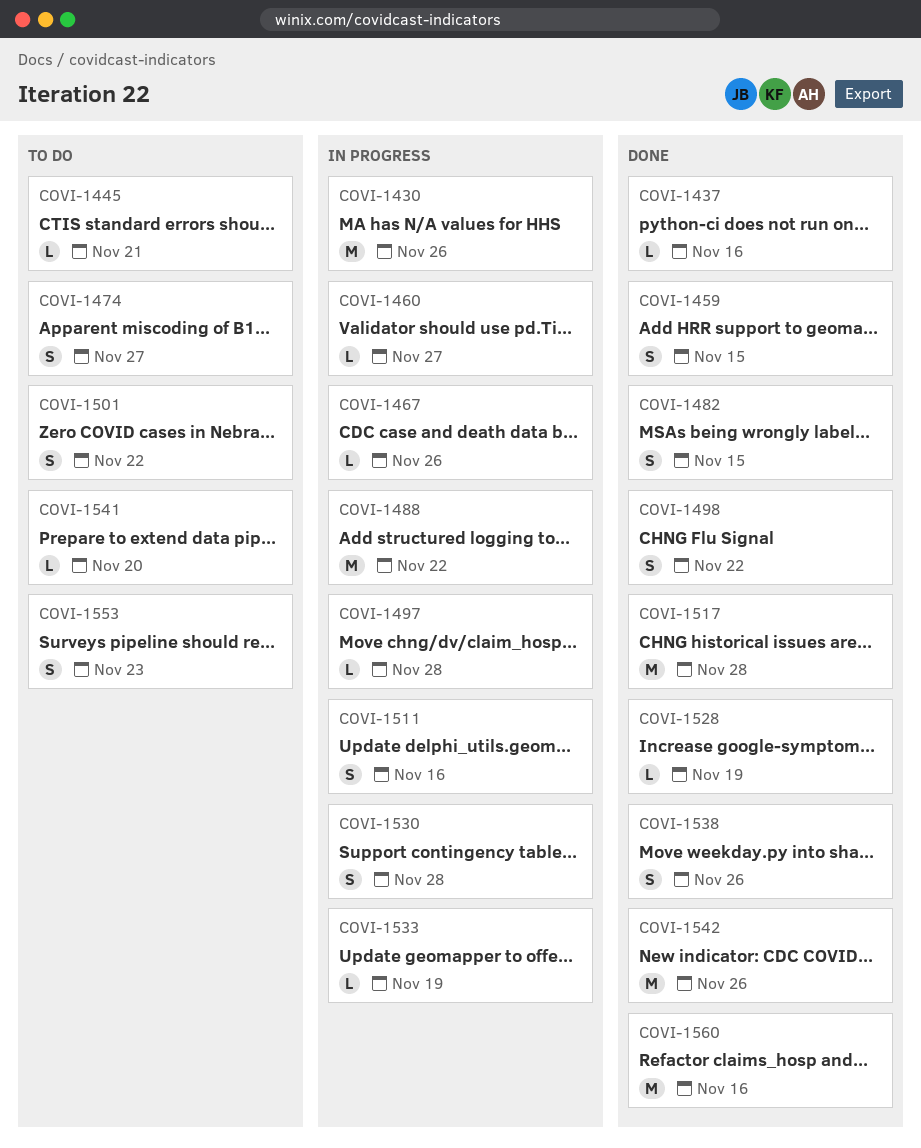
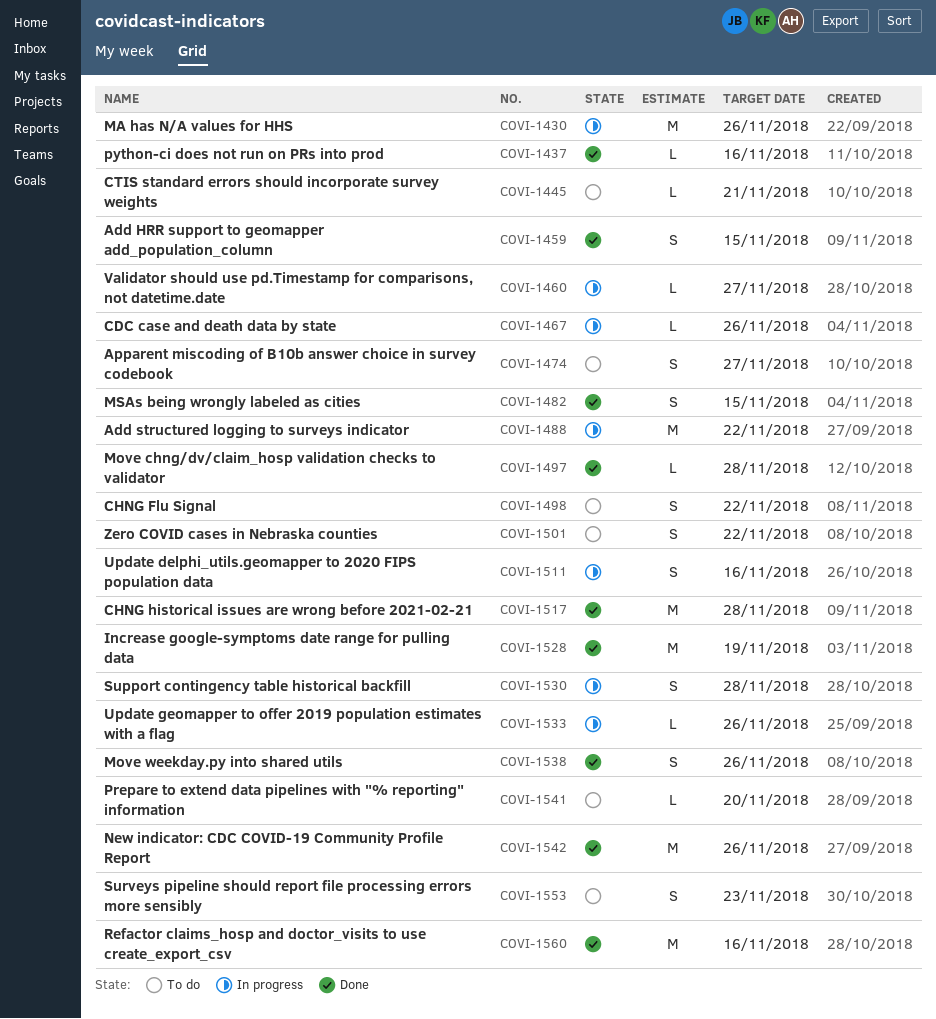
COVI-1497, status: In progress -> Done
COVI-1498, status: Done -> To do
COVI-1528, estimate: L -> M
COVI-1533, due: Nov 19 -> Nov 26

